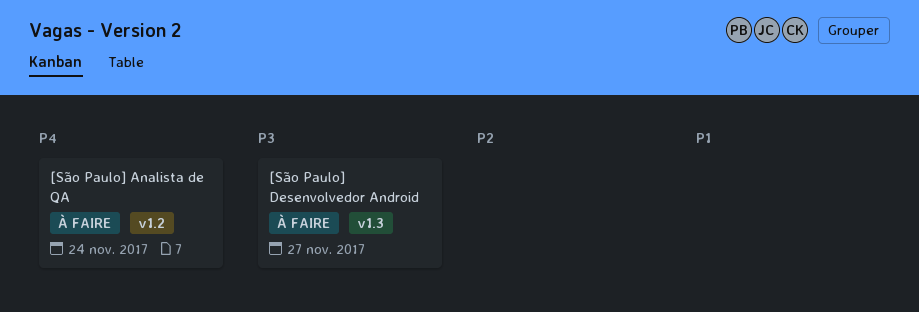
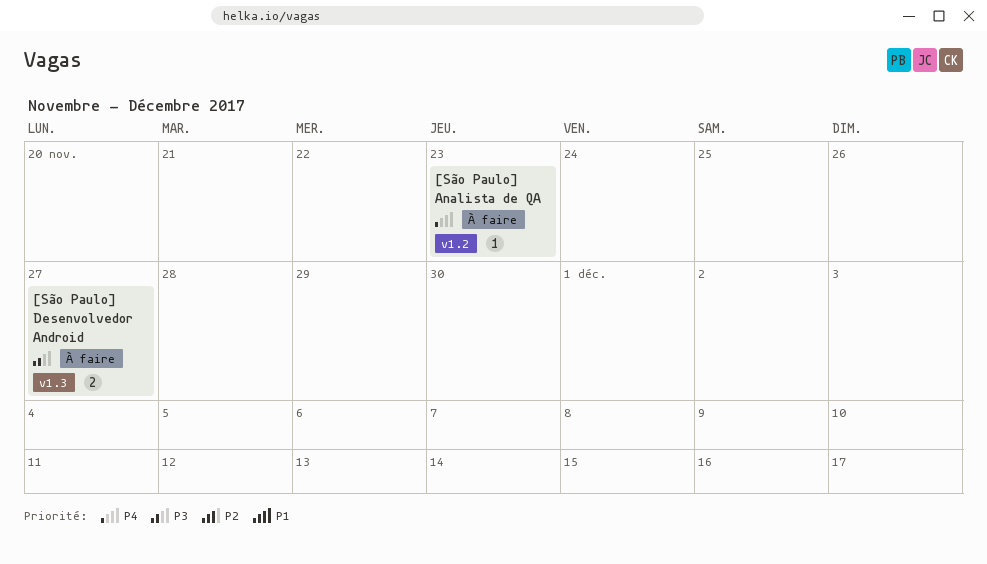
[São Paulo] Analista de QA, due: Nov 24 -> Nov 23

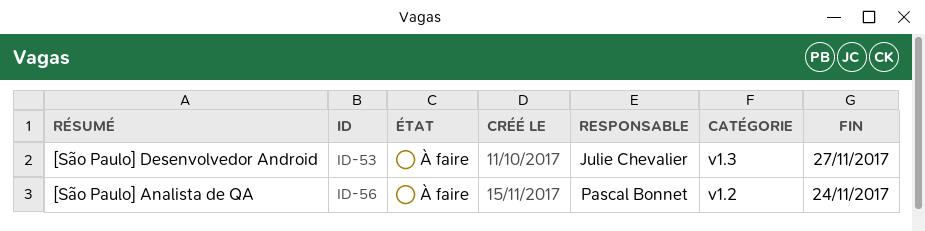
[São Paulo] Analista de QA, due: Nov 23 -> Nov 24

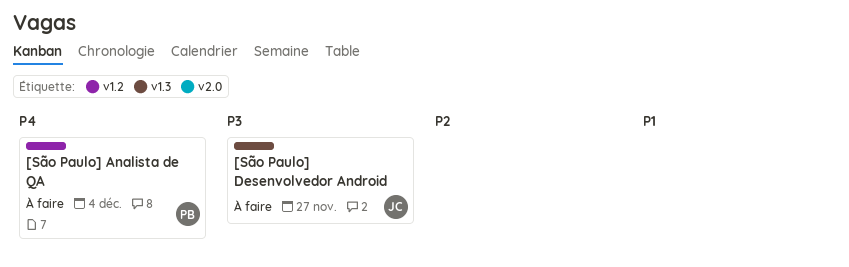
[São Paulo] Analista de QA, due: Nov 24 -> Dec 4

